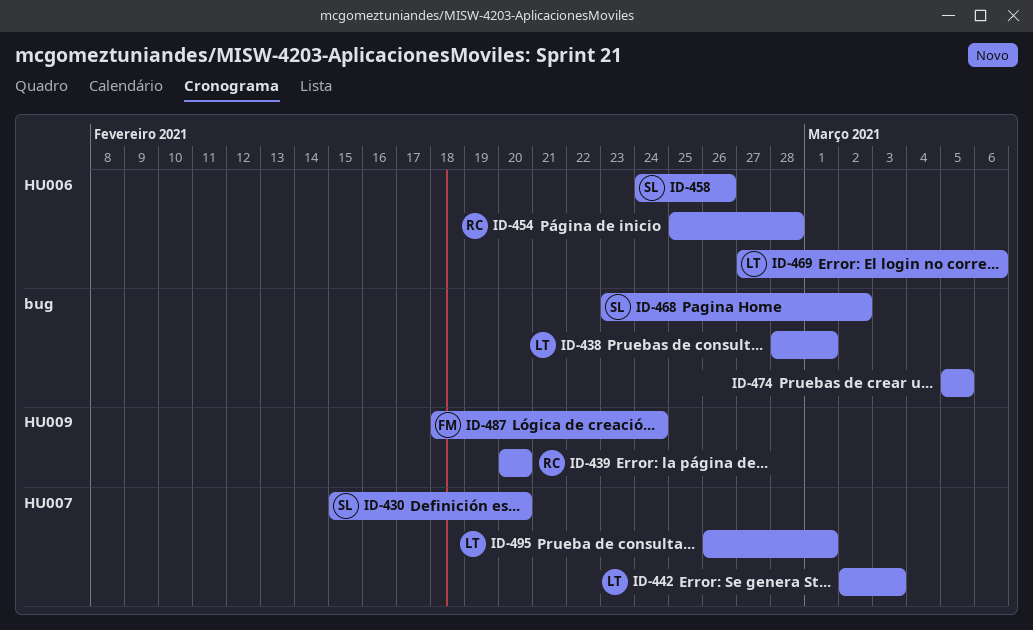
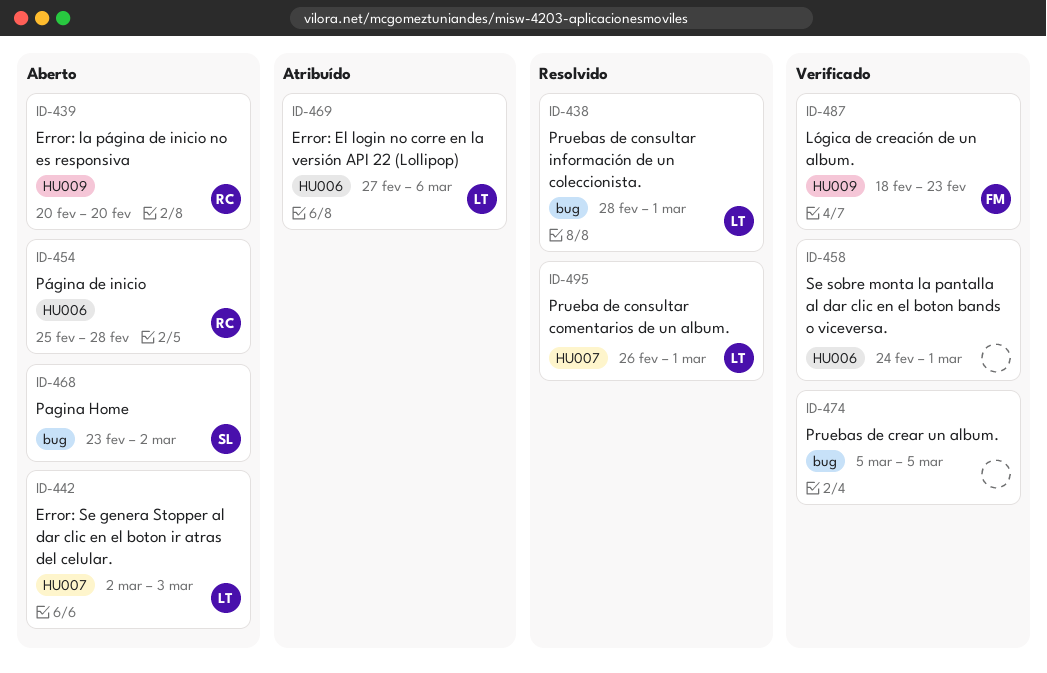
ID-430: present -> none
ID-458, owner: SL -> none
ID-458, due: Feb 26 -> Mar 1
ID-487, due: Feb 24 -> Feb 23

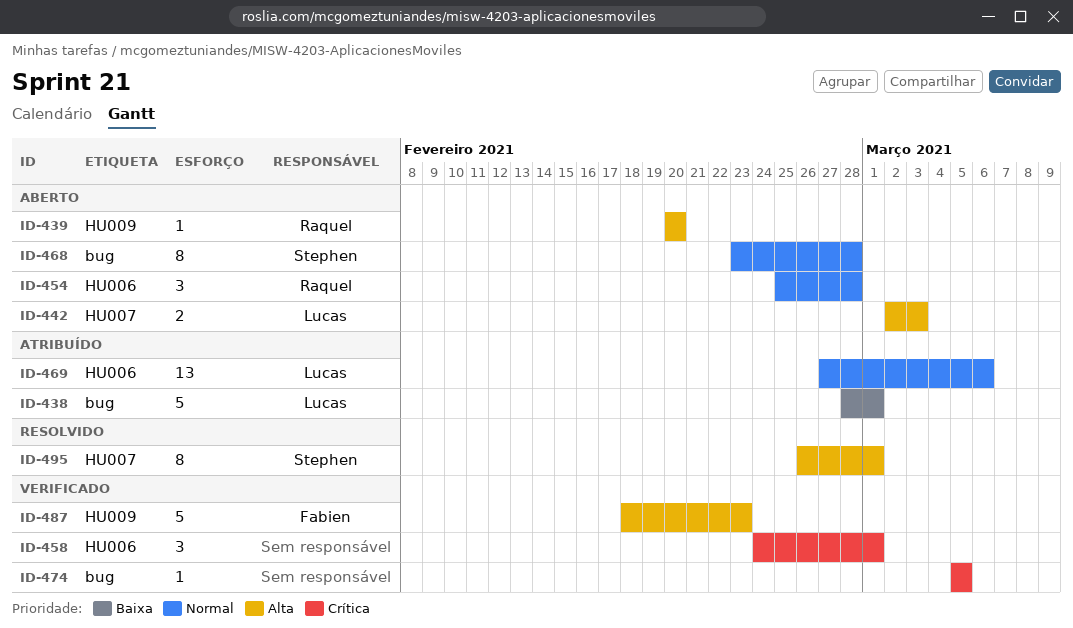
ID-438, status: Resolvido -> Atribuído
ID-468, due: Mar 2 -> Feb 28
ID-495, owner: Lucas -> Stephen

